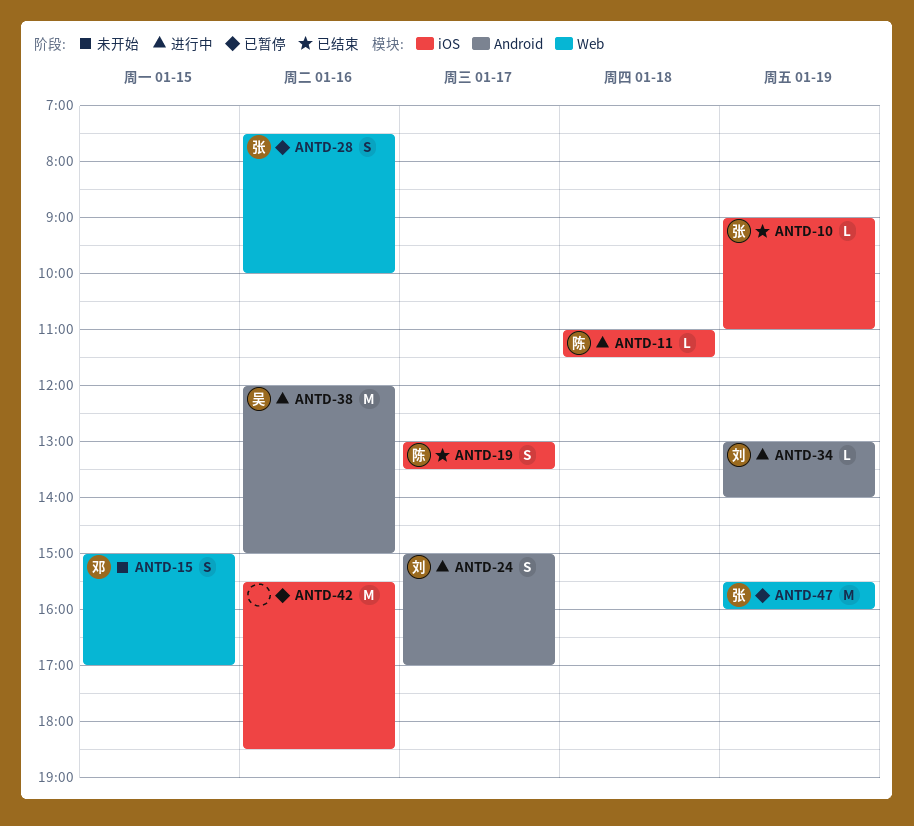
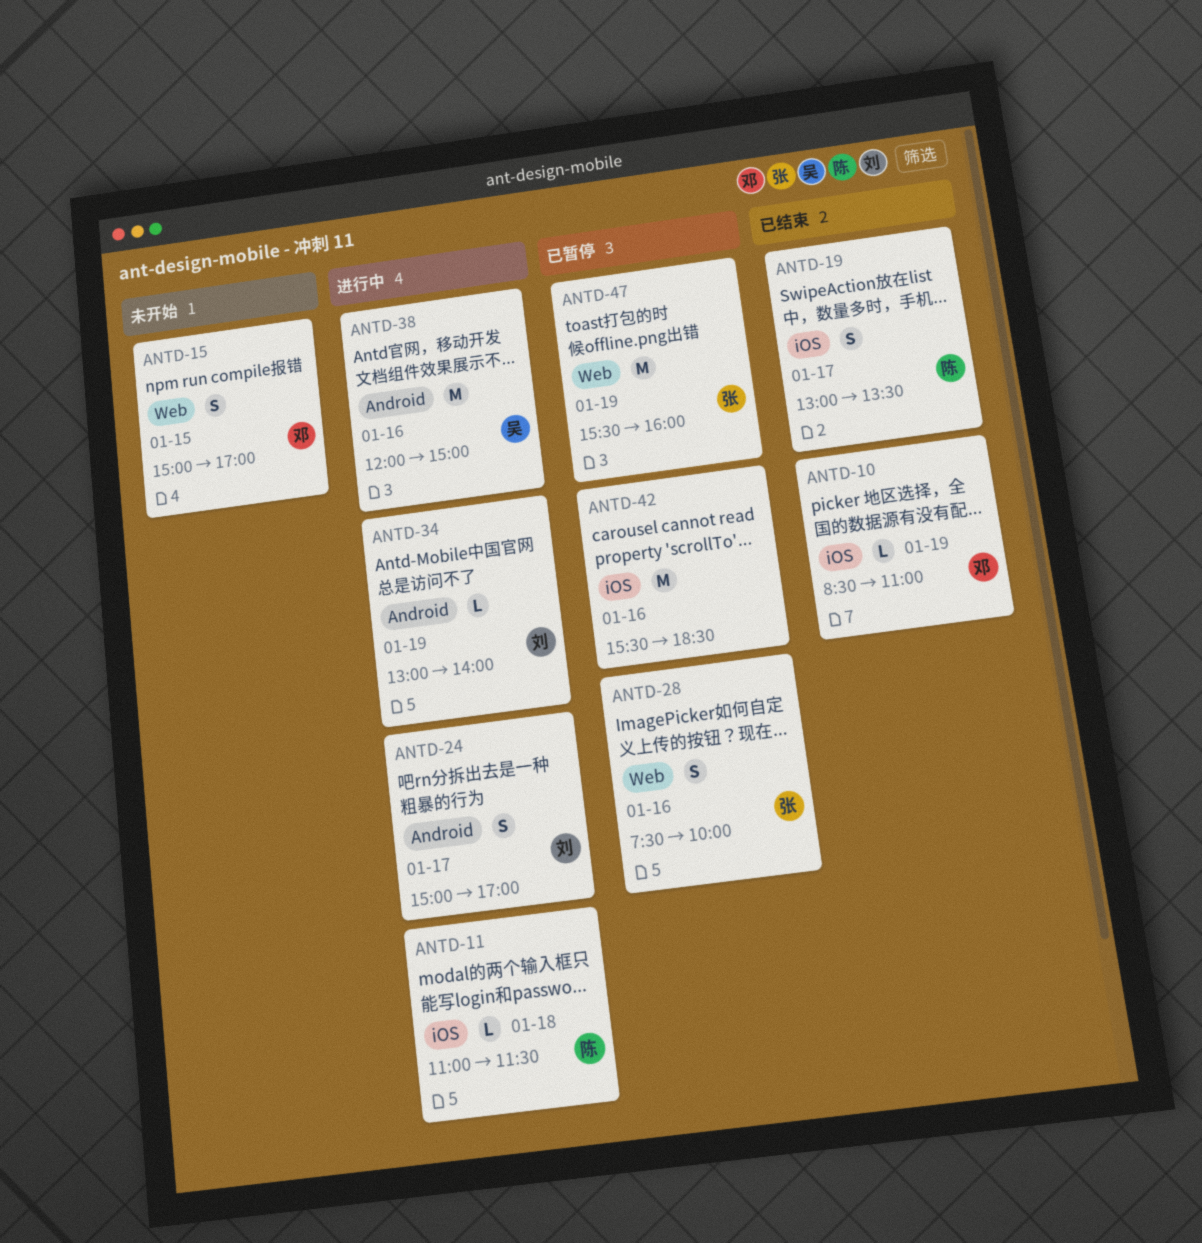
ANTD-10, owner: 张 -> 邓
ANTD-10, begins: 09:00 -> 08:30

